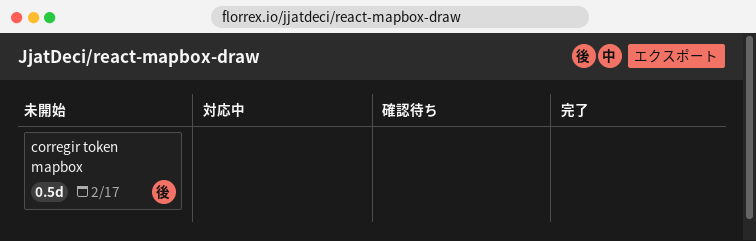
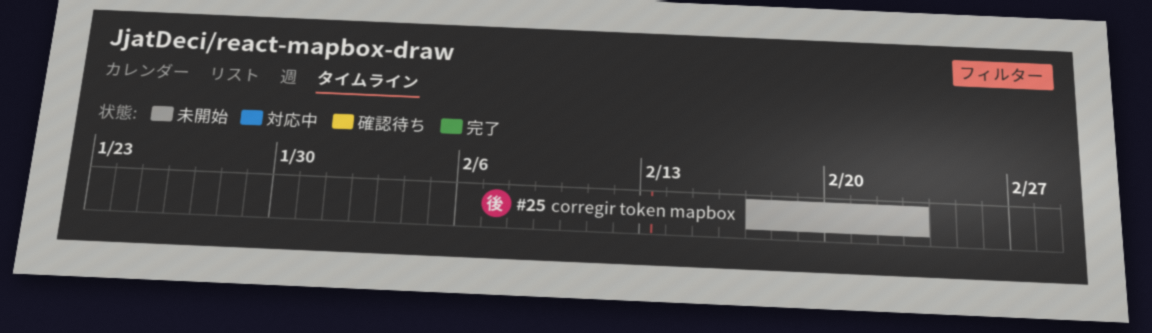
corregir token mapbox, due: Feb 17 -> Feb 23

